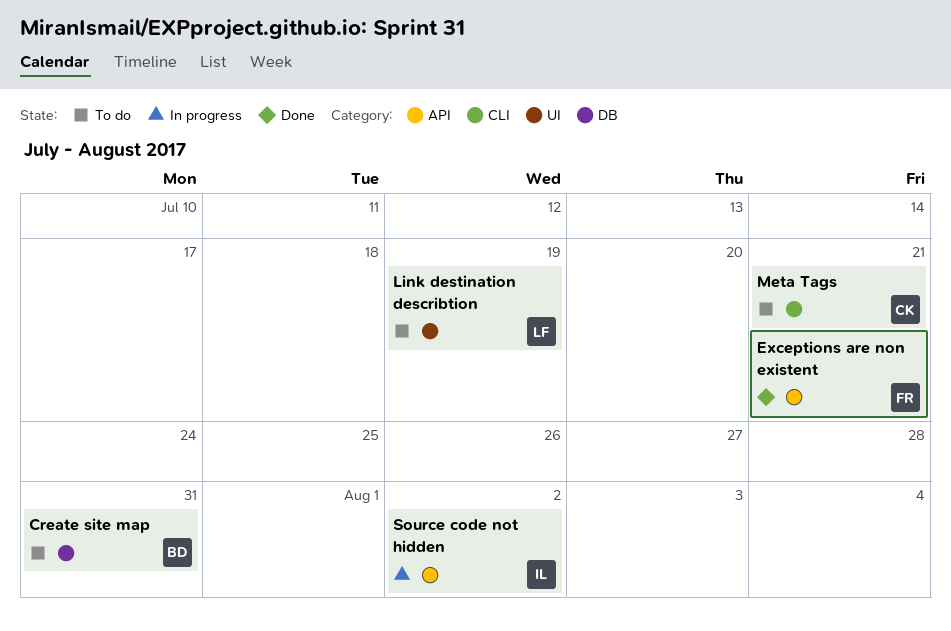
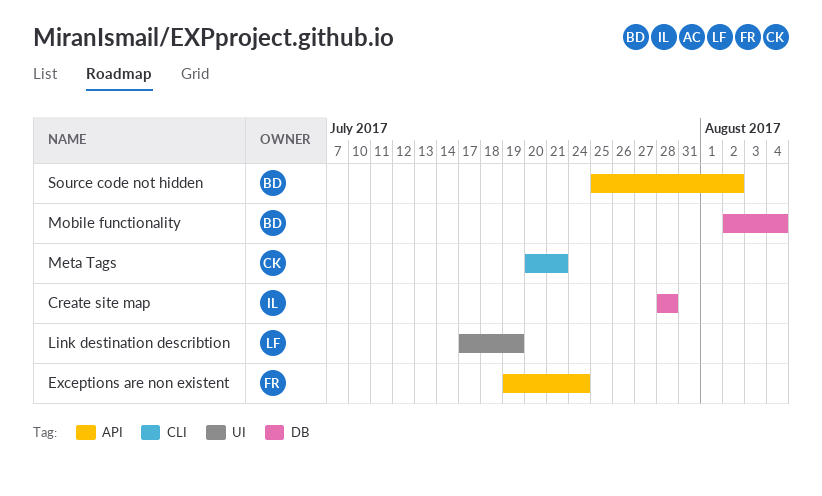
Create site map, owner: BD -> IL
Create site map, due: Jul 31 -> Jul 28
Exceptions are non existent, due: Jul 21 -> Jul 24
Mobile functionality: none -> present
Source code not hidden, owner: IL -> BD

